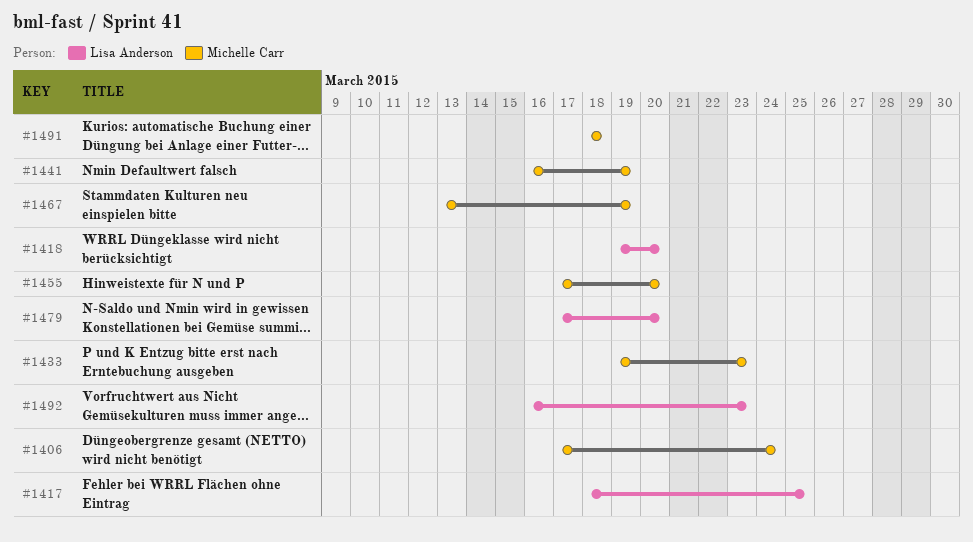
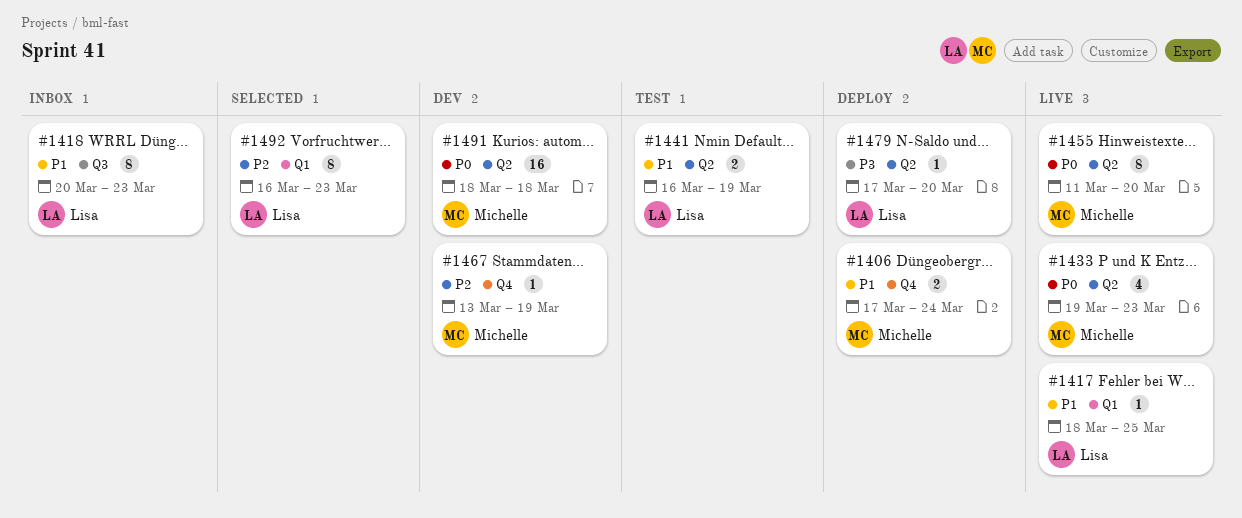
#1418, start: Mar 19 -> Mar 20
#1418, due: Mar 20 -> Mar 23
#1441, owner: Michelle Carr -> Lisa Anderson
#1455, start: Mar 17 -> Mar 11

